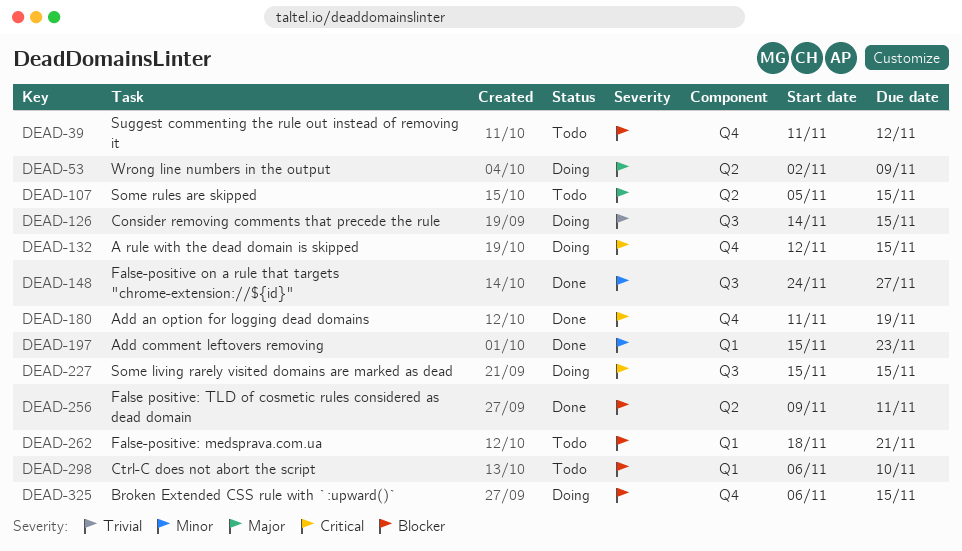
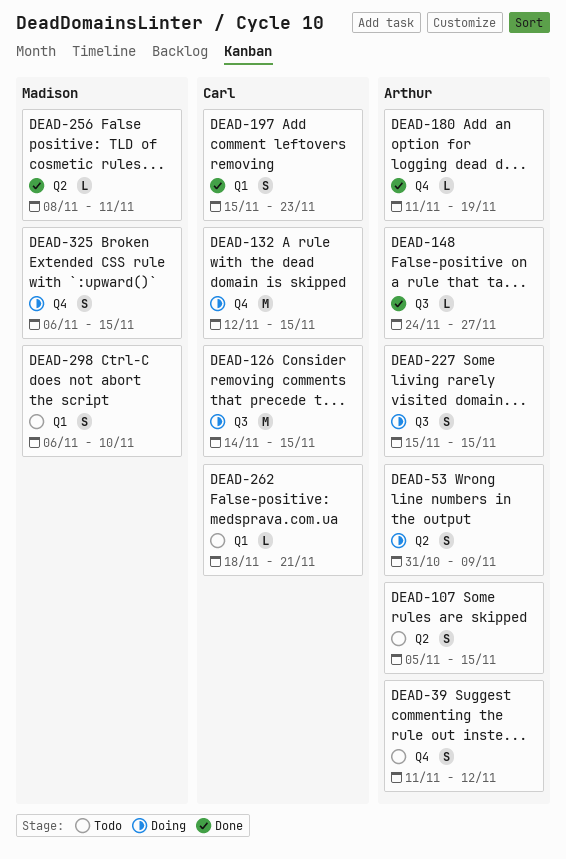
DEAD-53, start: Nov 2 -> Oct 31
DEAD-256, start: Nov 9 -> Nov 8

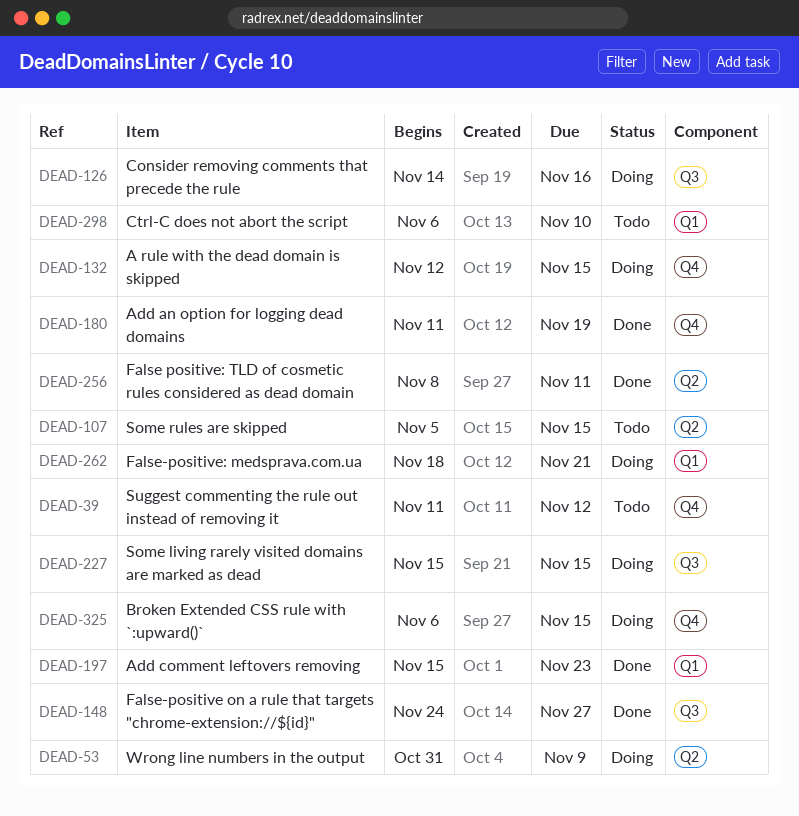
DEAD-126, due: Nov 15 -> Nov 16
DEAD-262, status: Todo -> Doing

